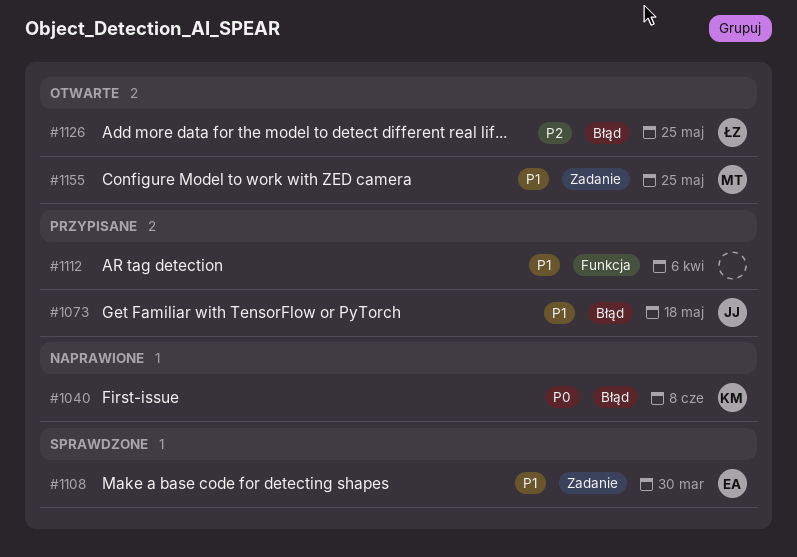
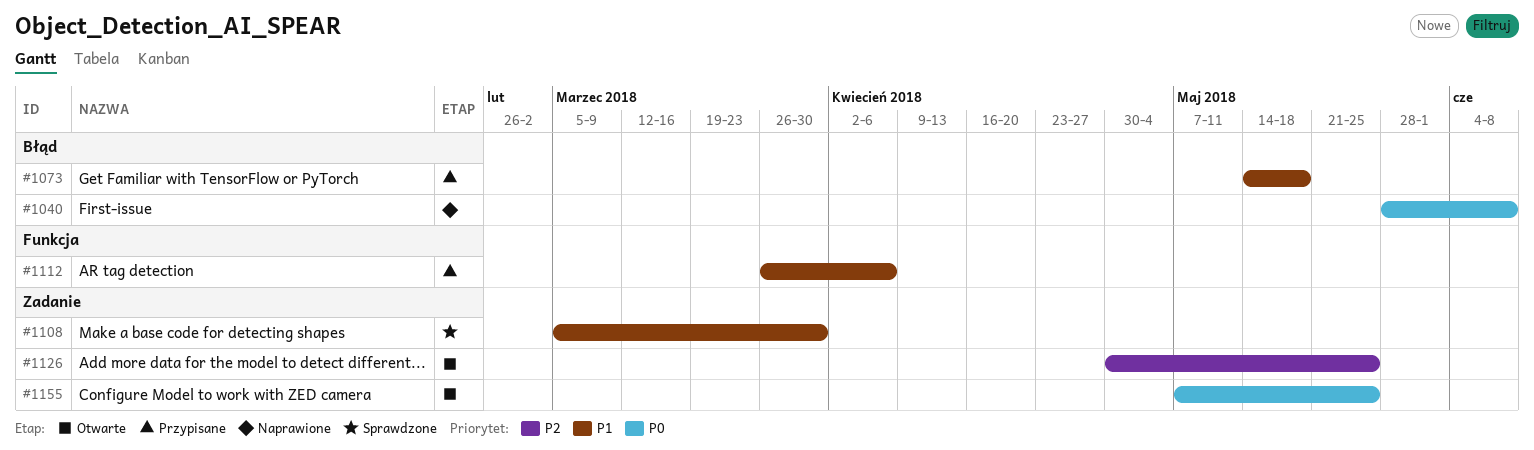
#1126, label: Błąd -> Zadanie
#1155, priority: P1 -> P0

